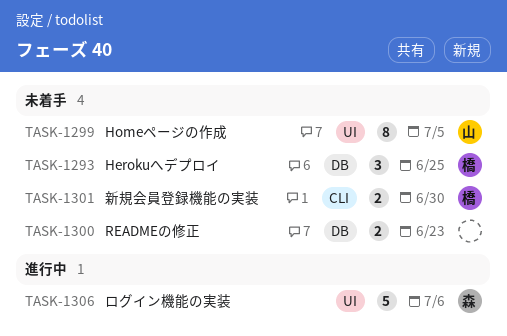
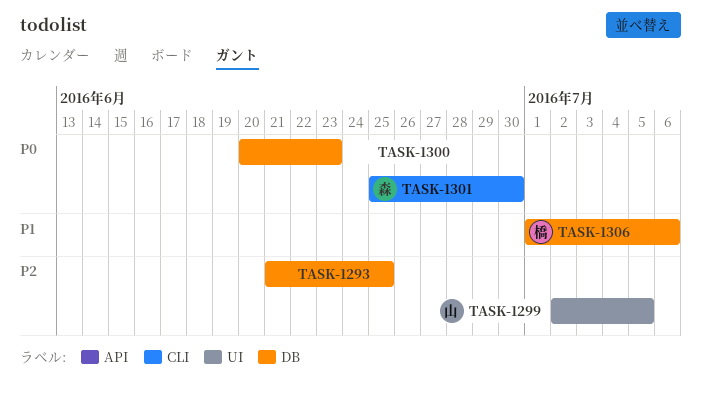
TASK-1293, owner: 橋 -> none
TASK-1301, owner: 橋 -> 森
TASK-1306, owner: 森 -> 橋
TASK-1306, label: UI -> DB

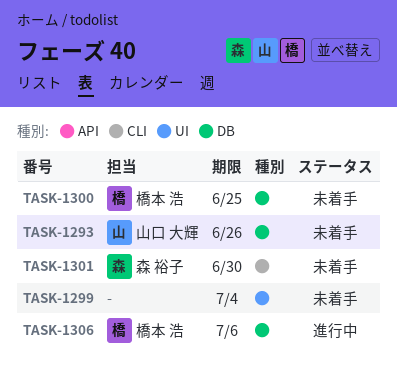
TASK-1293, owner: none -> 山口 大輝
TASK-1293, due: Jun 25 -> Jun 26
TASK-1299, owner: 山口 大輝 -> none
TASK-1299, due: Jul 5 -> Jul 4
TASK-1300, owner: none -> 橋本 浩
TASK-1300, due: Jun 23 -> Jun 25

